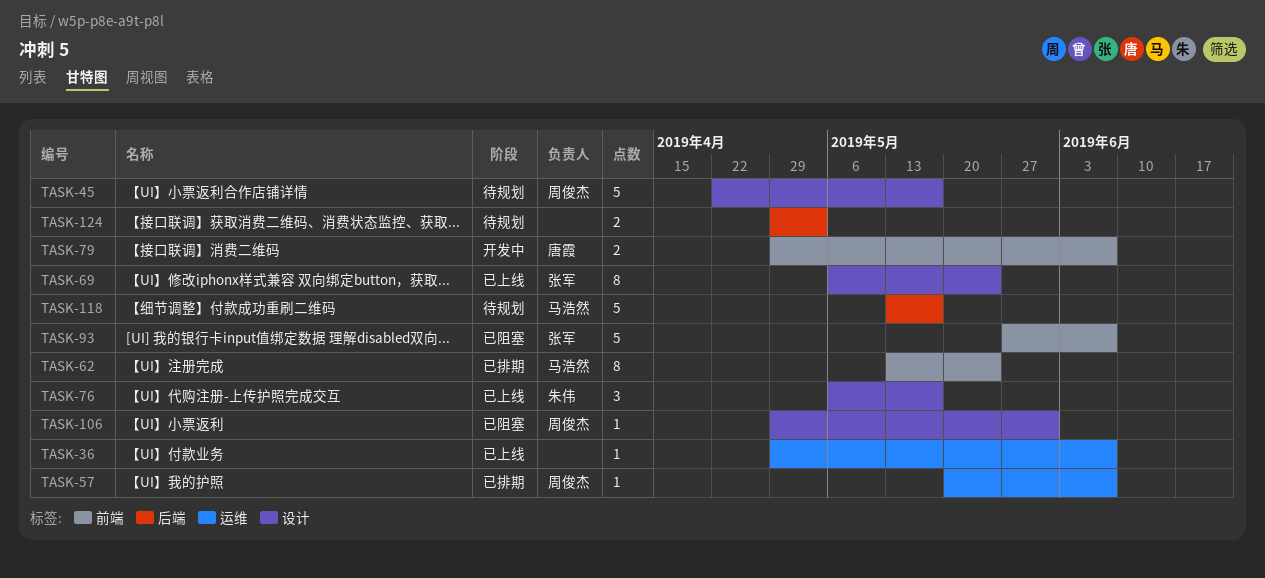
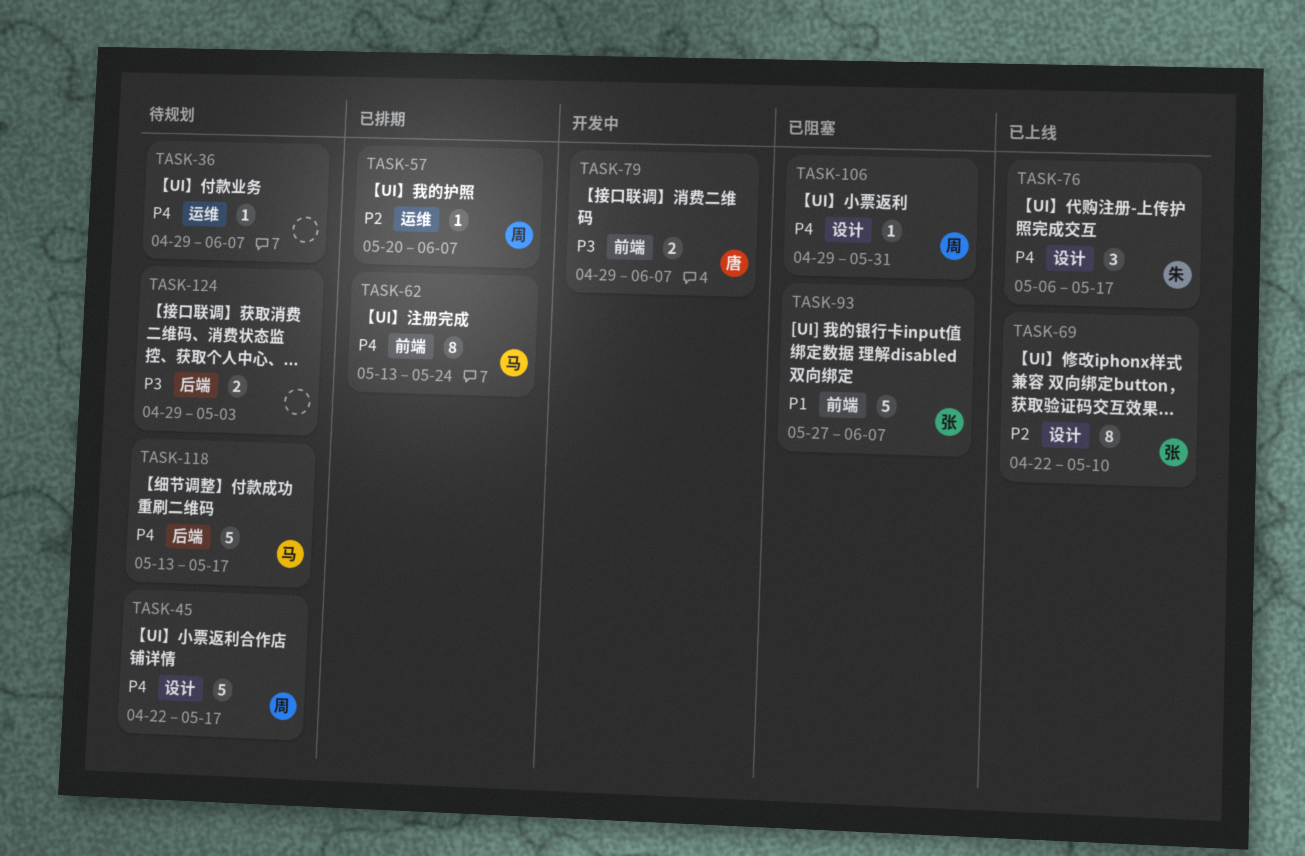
TASK-36, status: 已上线 -> 待规划
TASK-69, start: May 6 -> Apr 22
TASK-69, due: May 24 -> May 10

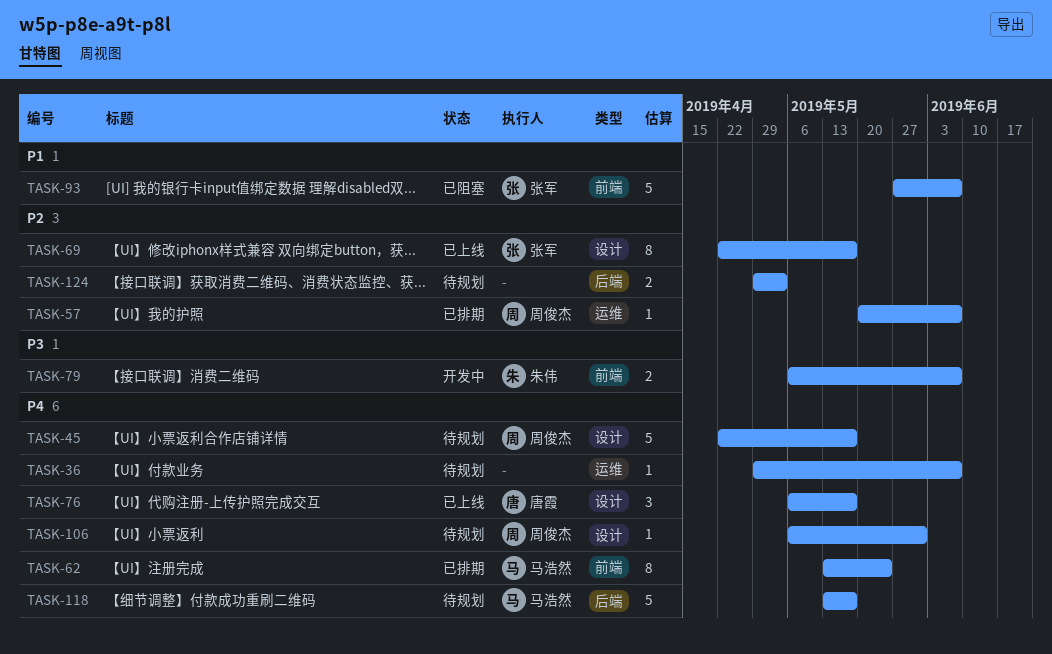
TASK-69, due: May 10 -> May 17
TASK-76, owner: 朱伟 -> 唐霞
TASK-79, owner: 唐霞 -> 朱伟
TASK-79, start: Apr 29 -> May 6
TASK-106, status: 已阻塞 -> 待规划
TASK-106, start: Apr 29 -> May 6
TASK-124, priority: P3 -> P2

